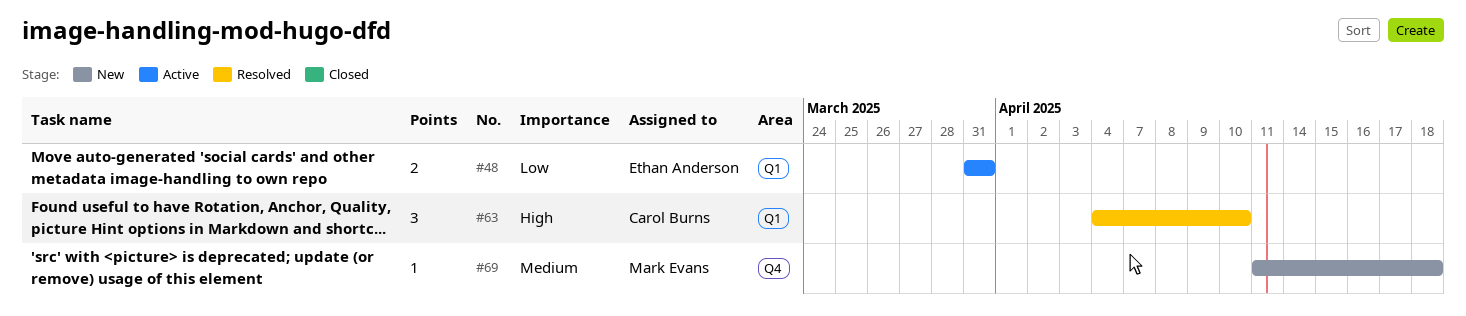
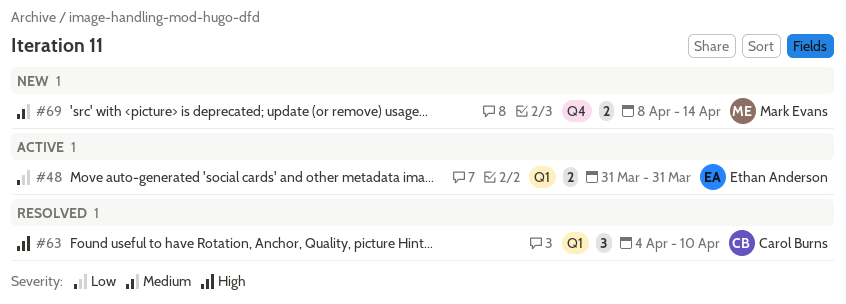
#69, estimate: 1 -> 2
#69, start: Apr 11 -> Apr 8
#69, due: Apr 18 -> Apr 14

